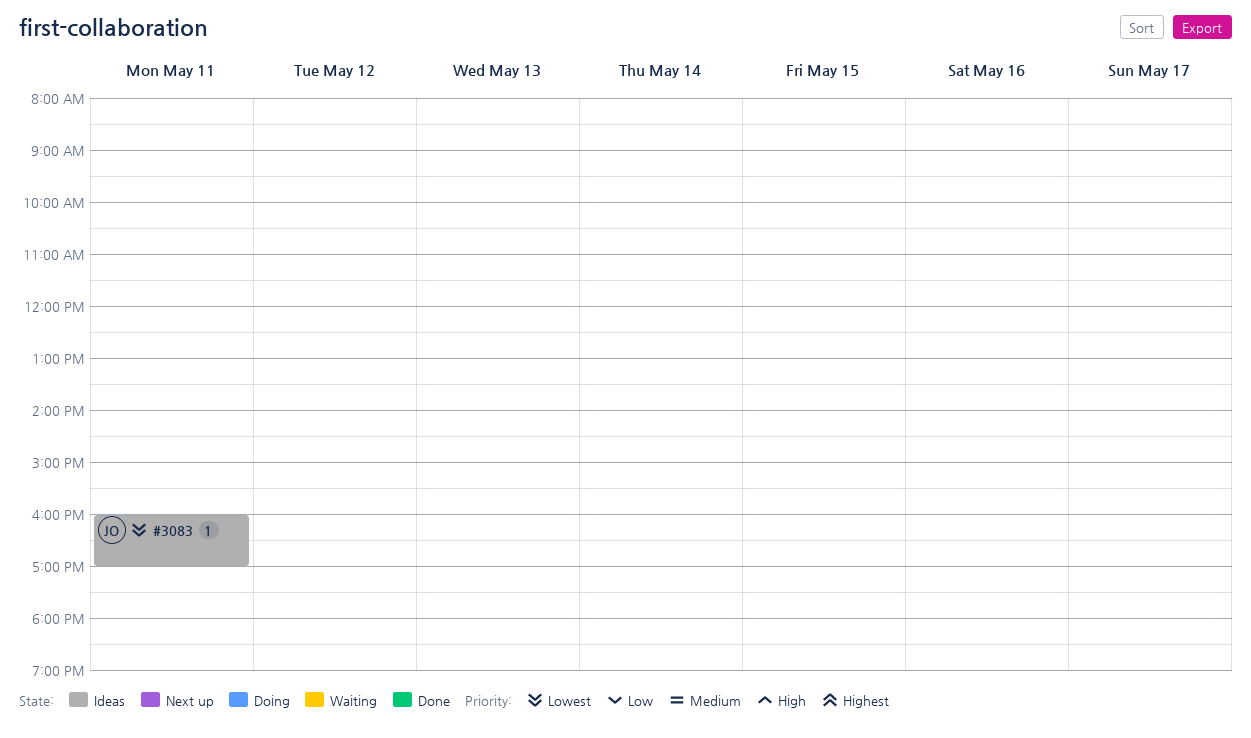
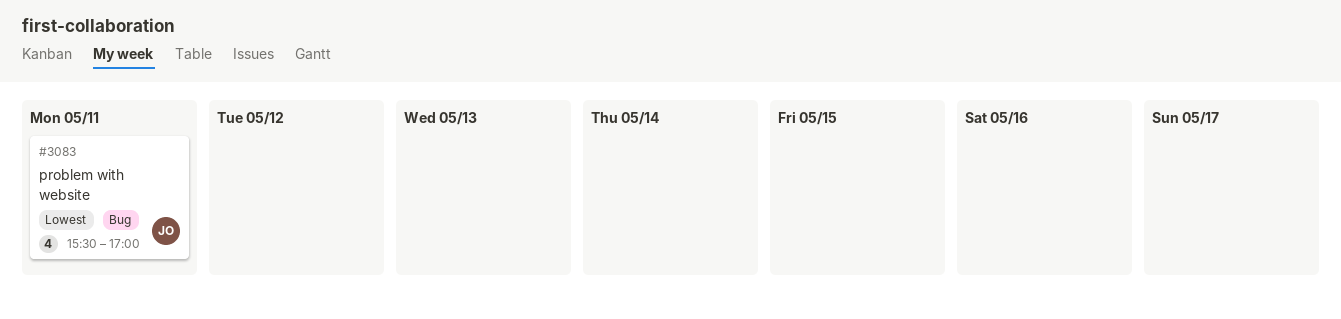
#3083, estimate: 1 -> 4
#3083, begins: 16:00 -> 15:30

